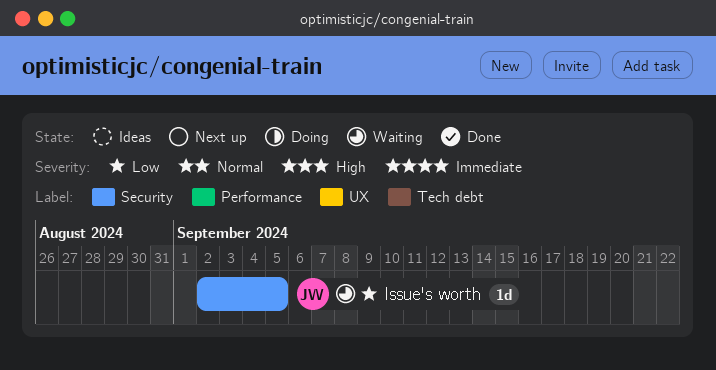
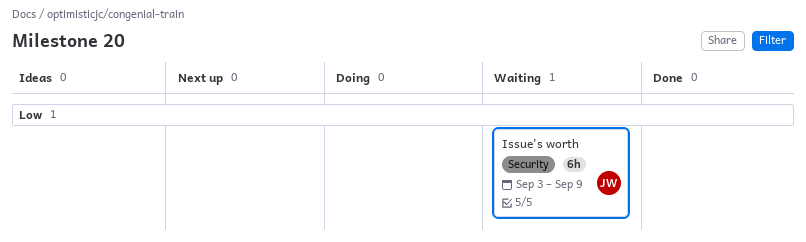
Issue's worth, estimate: 1d -> 6h
Issue's worth, start: Sep 2 -> Sep 3
Issue's worth, due: Sep 5 -> Sep 9

